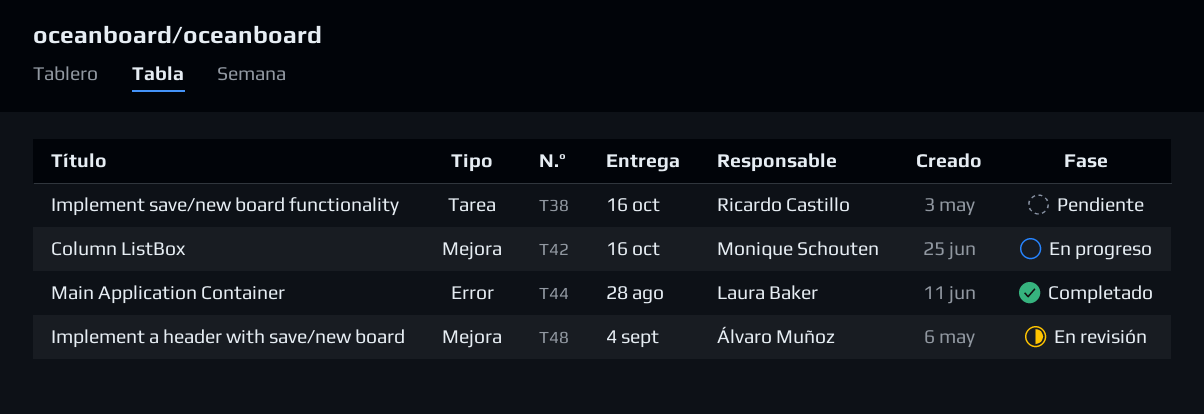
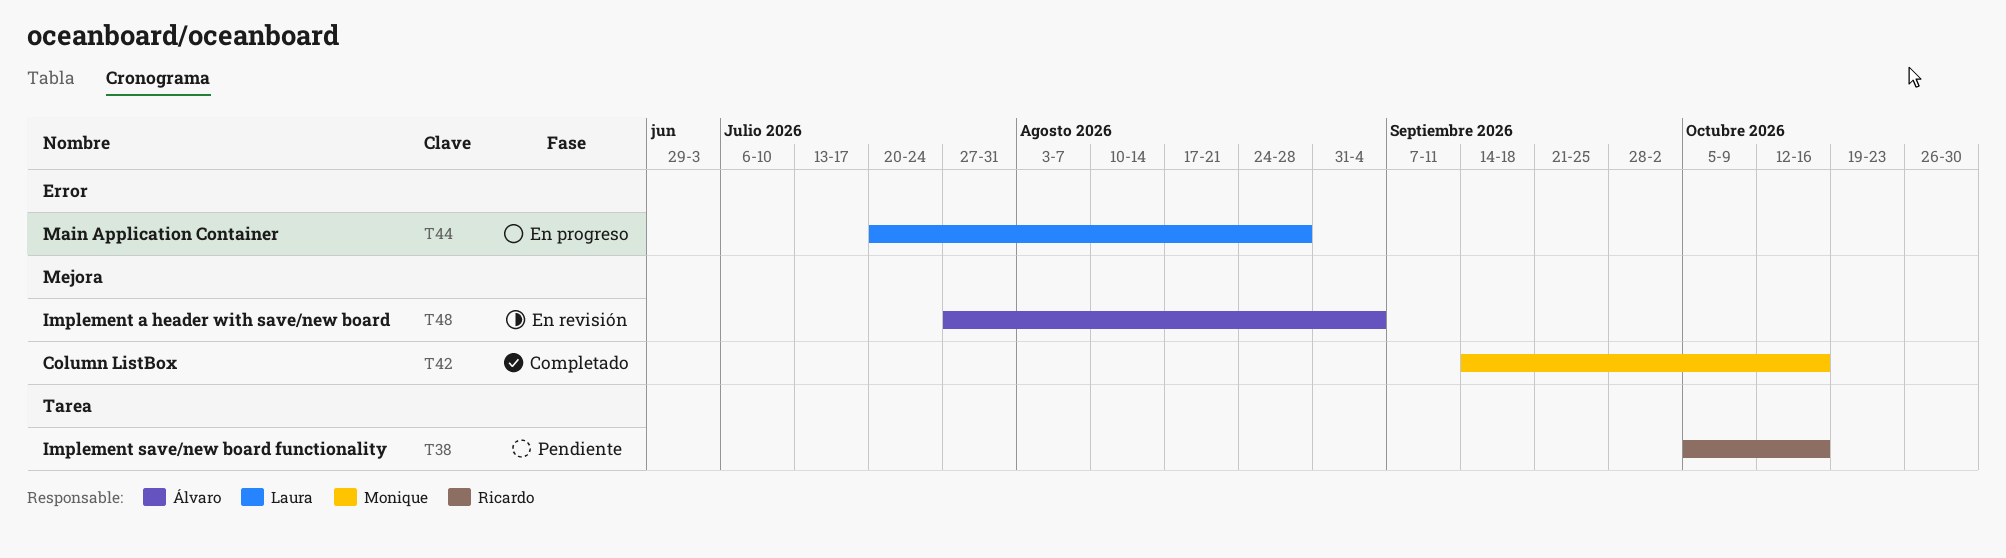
T42, status: En progreso -> Completado
T44, status: Completado -> En progreso

